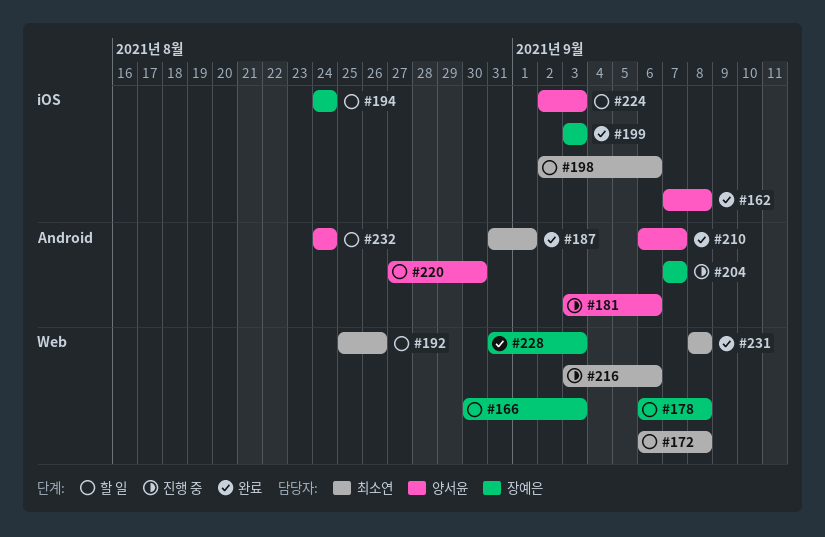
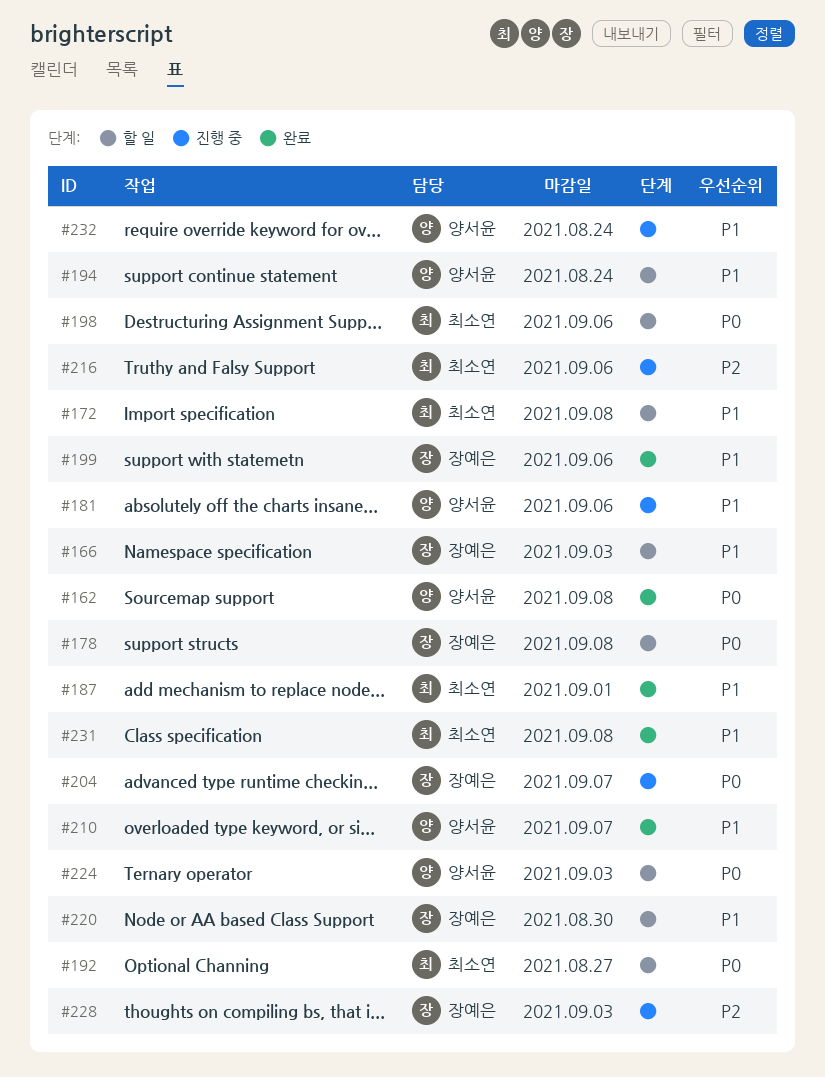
#192, due: Aug 26 -> Aug 27
#194, owner: 장예은 -> 양서윤
#199, due: Sep 3 -> Sep 6
#220, owner: 양서윤 -> 장예은
#228, status: 완료 -> 진행 중
#232, status: 할 일 -> 진행 중

